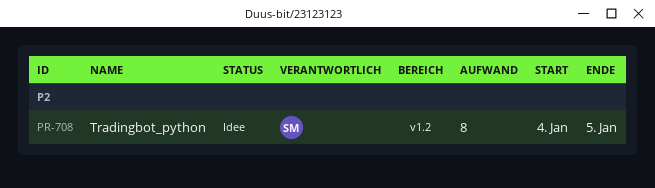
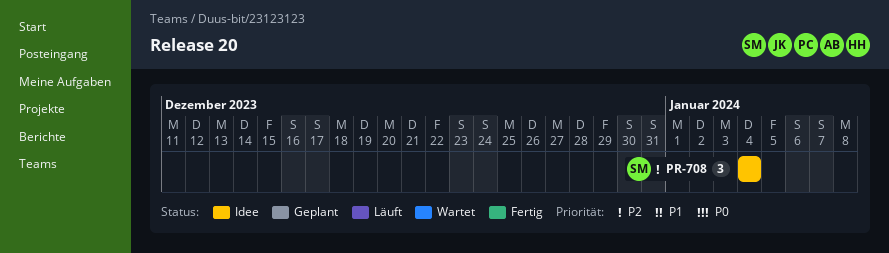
PR-708, estimate: 8 -> 3
PR-708, due: Jan 5 -> Jan 4

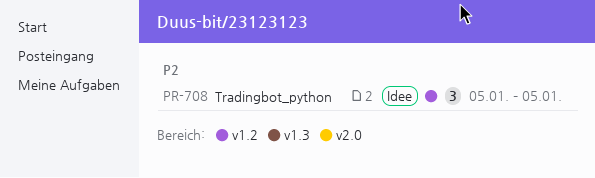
PR-708, start: Jan 4 -> Jan 5
PR-708, due: Jan 4 -> Jan 5

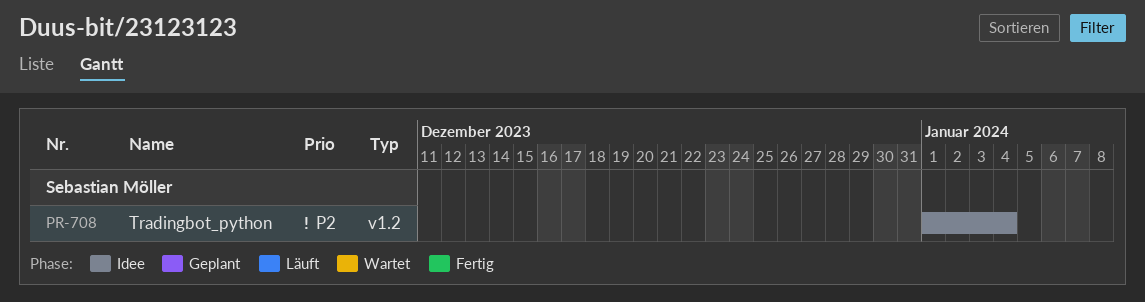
PR-708, start: Jan 5 -> Jan 1
PR-708, due: Jan 5 -> Jan 4

